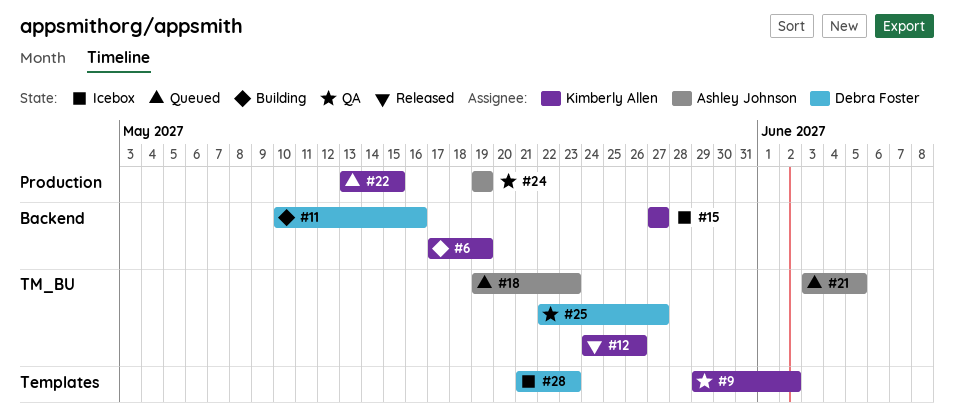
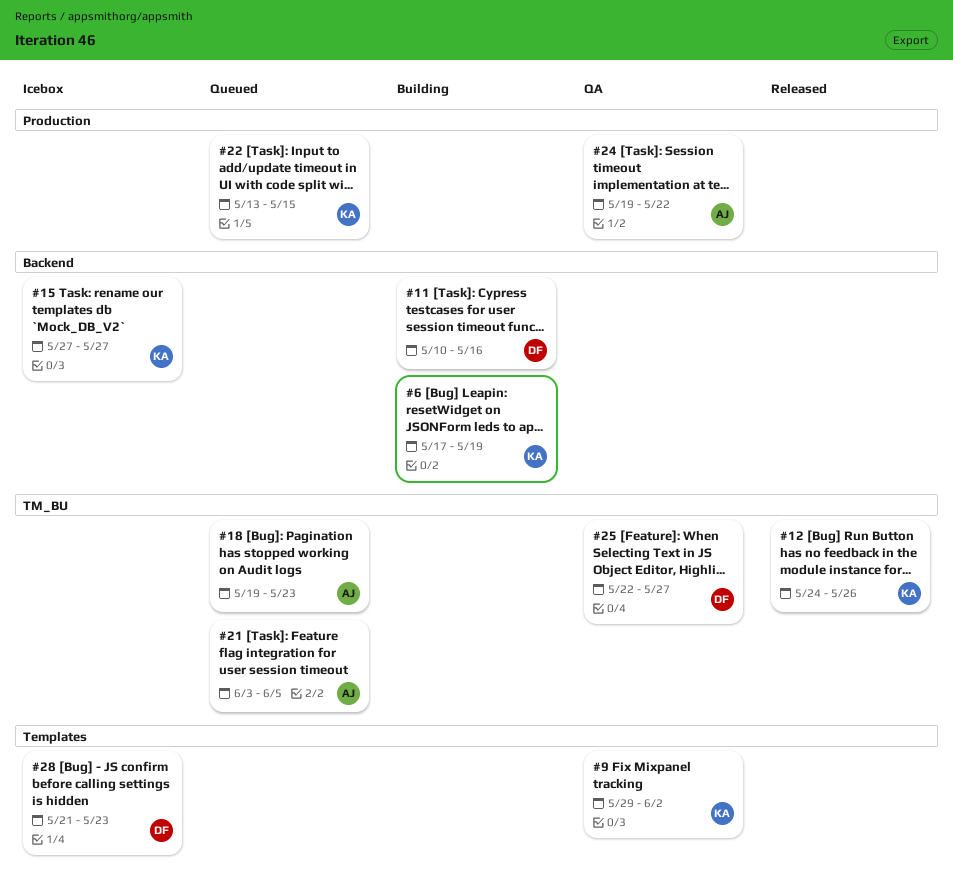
#24, due: May 19 -> May 22

